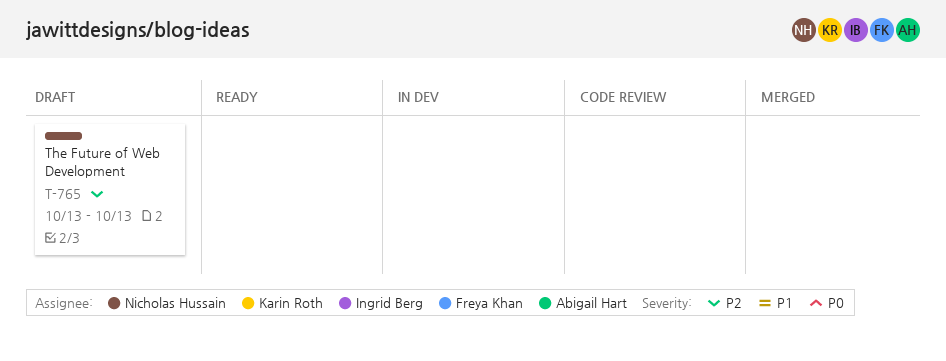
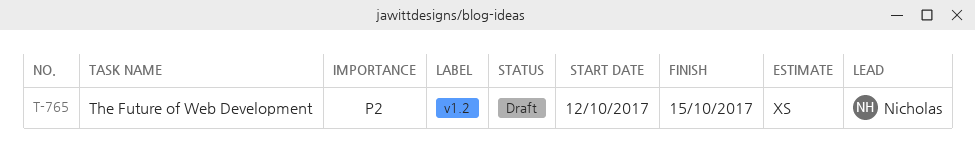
T-765, start: Oct 13 -> Oct 12
T-765, due: Oct 13 -> Oct 15

